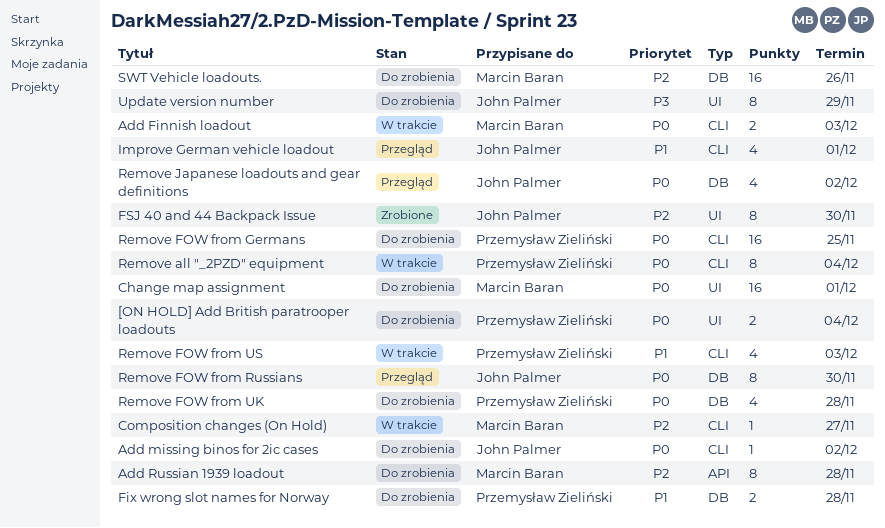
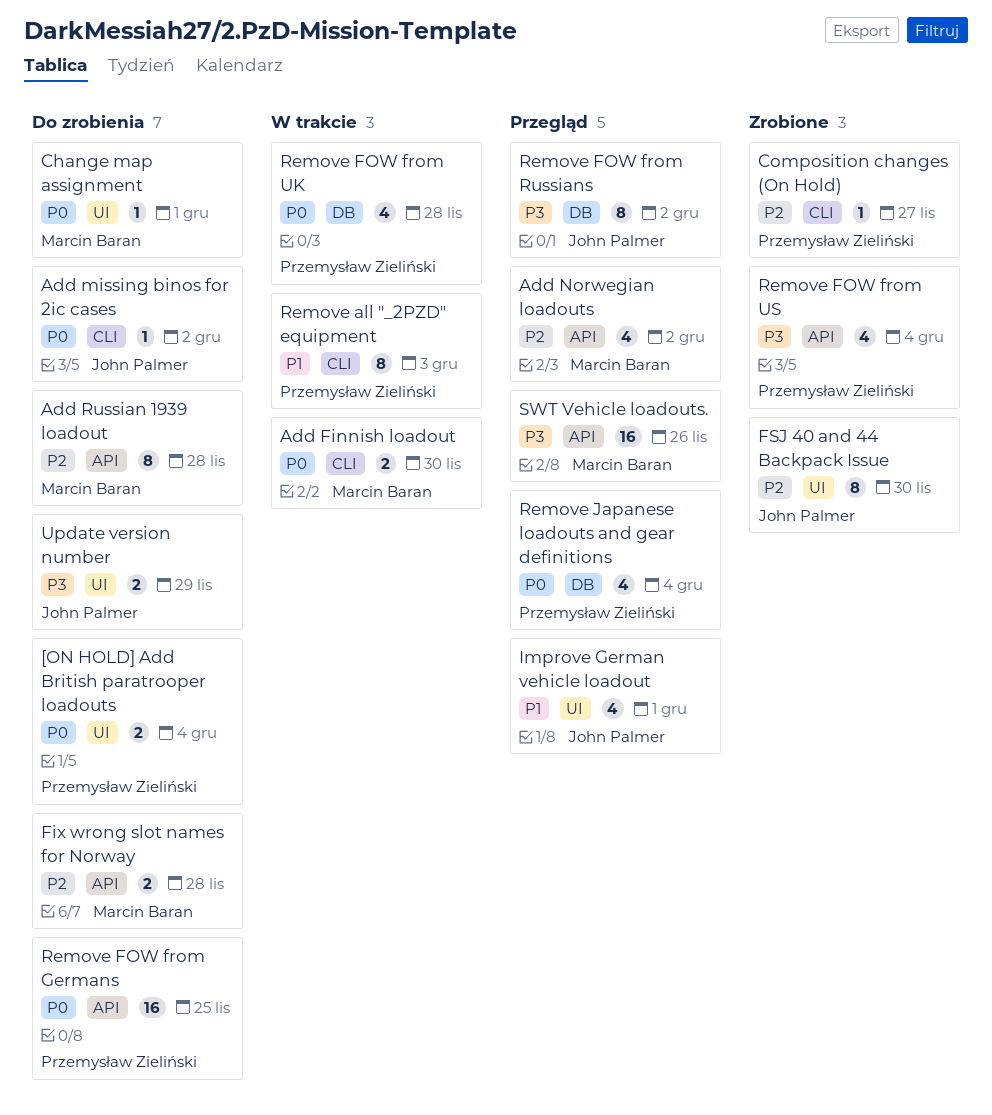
Add Finnish loadout, due: Dec 3 -> Nov 30
Add Norwegian loadouts: none -> present
Change map assignment, estimate: 16 -> 1
Composition changes (On Hold), status: W trakcie -> Zrobione
Composition changes (On Hold), owner: Marcin Baran -> Przemysław Zieliński
Fix wrong slot names for Norway, owner: Przemysław Zieliński -> Marcin Baran
Fix wrong slot names for Norway, priority: P1 -> P2
Fix wrong slot names for Norway, label: DB -> API
Improve German vehicle loadout, label: CLI -> UI
Remove all "_2PZD" equipment, priority: P0 -> P1
Remove all "_2PZD" equipment, due: Dec 4 -> Dec 3
Remove FOW from Germans, label: CLI -> API
Remove FOW from Russians, priority: P0 -> P3
Remove FOW from Russians, due: Nov 30 -> Dec 2
Remove FOW from UK, status: Do zrobienia -> W trakcie
Remove FOW from US, status: W trakcie -> Zrobione
Remove FOW from US, priority: P1 -> P3
Remove FOW from US, label: CLI -> API
Remove FOW from US, due: Dec 3 -> Dec 4
Remove Japanese loadouts and gear definitions, owner: John Palmer -> Przemysław Zieliński
Remove Japanese loadouts and gear definitions, due: Dec 2 -> Dec 4
SWT Vehicle loadouts., status: Do zrobienia -> Przegląd
SWT Vehicle loadouts., priority: P2 -> P3
SWT Vehicle loadouts., label: DB -> API
Update version number, estimate: 8 -> 2

